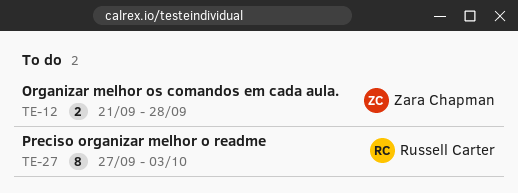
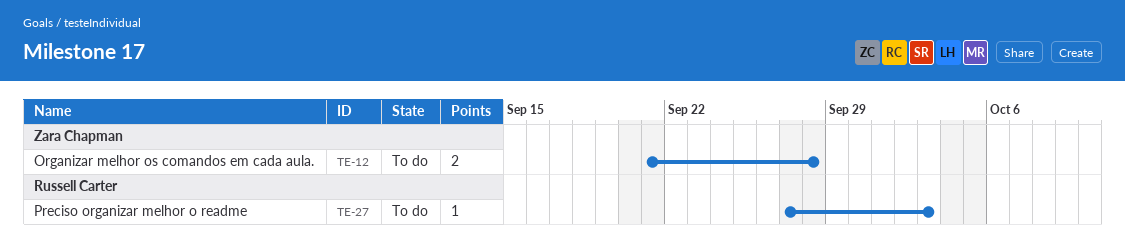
TE-27, estimate: 8 -> 1

